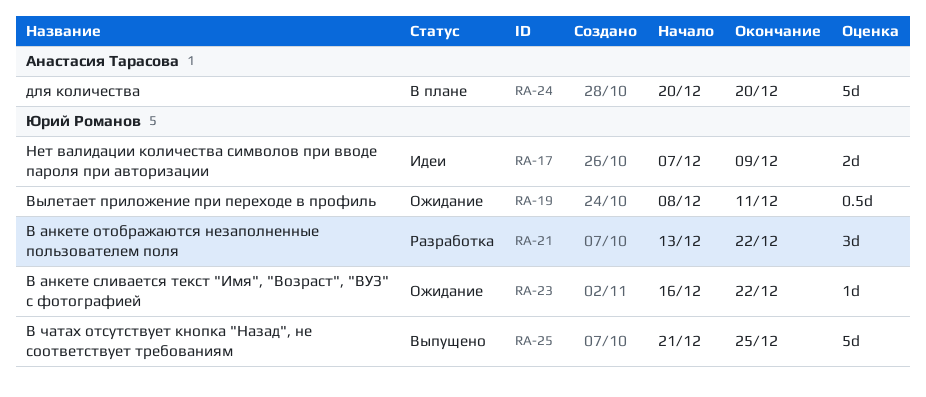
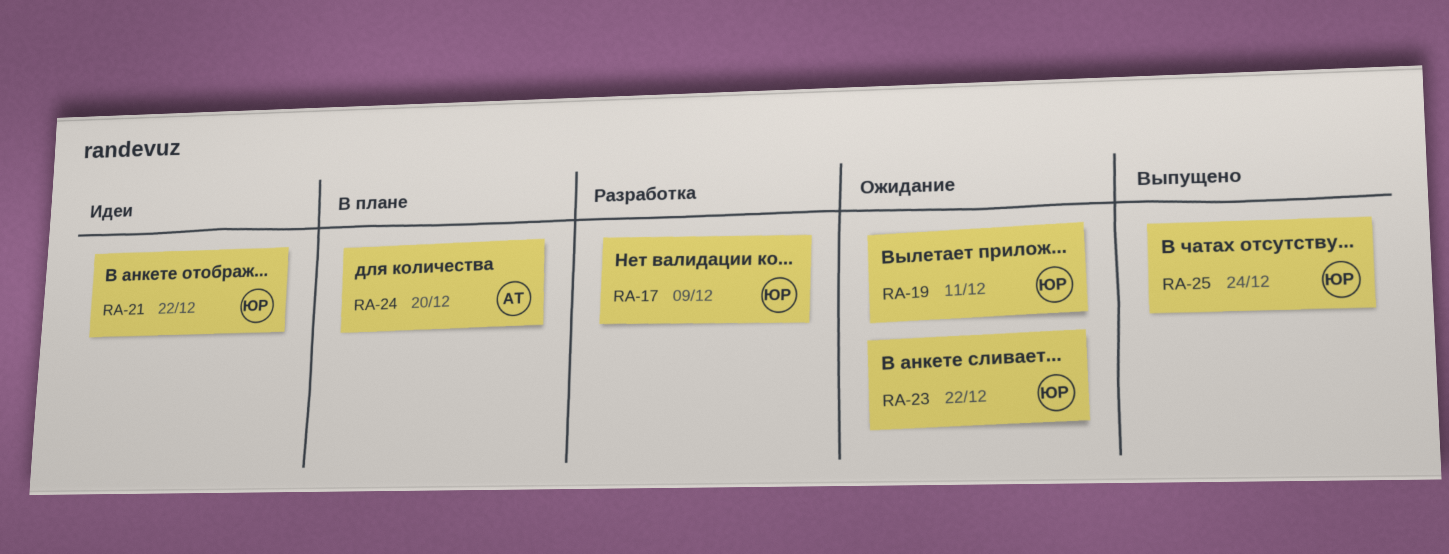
RA-17, status: Идеи -> Разработка
RA-21, status: Разработка -> Идеи
RA-25, due: Dec 25 -> Dec 24

